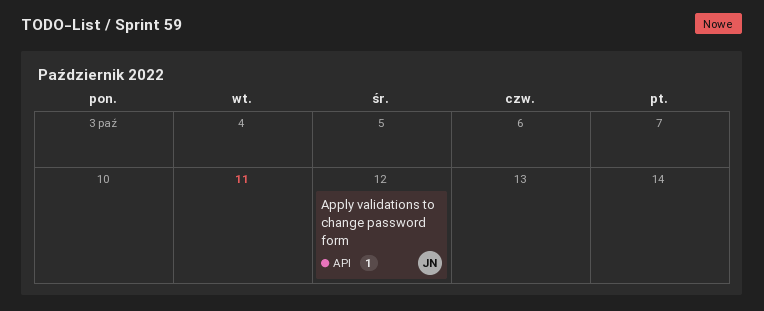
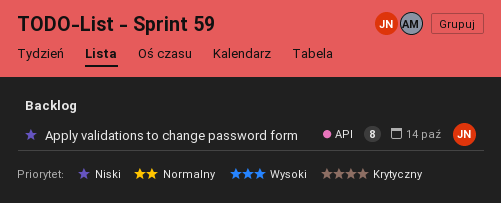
Apply validations to change password form, estimate: 1 -> 8
Apply validations to change password form, due: Oct 12 -> Oct 14

